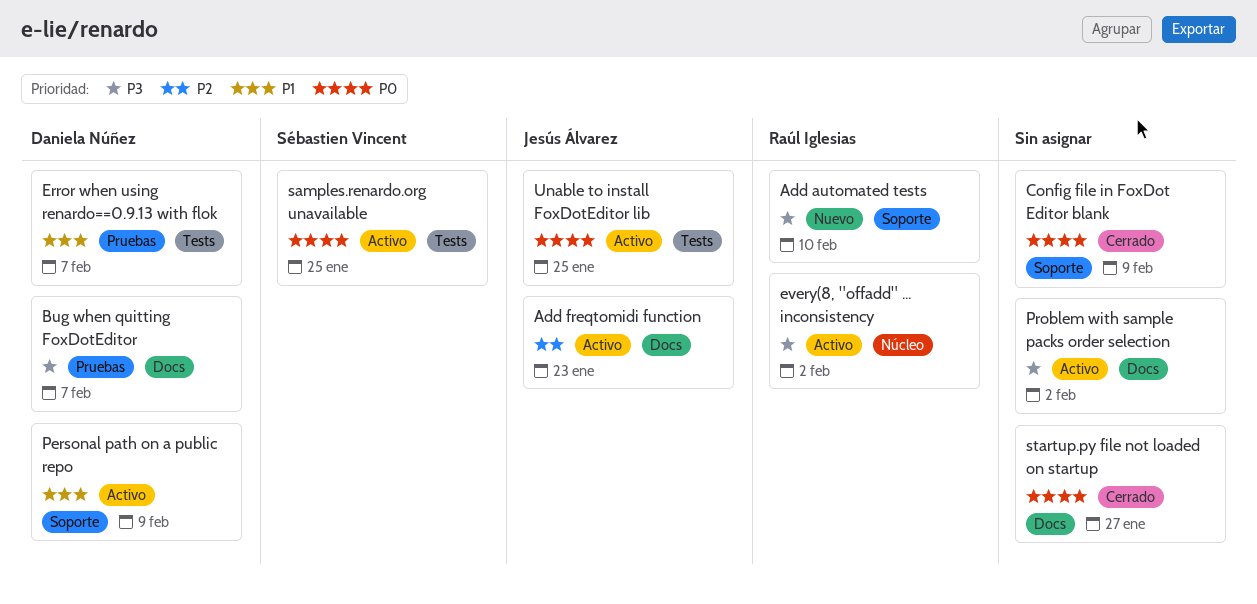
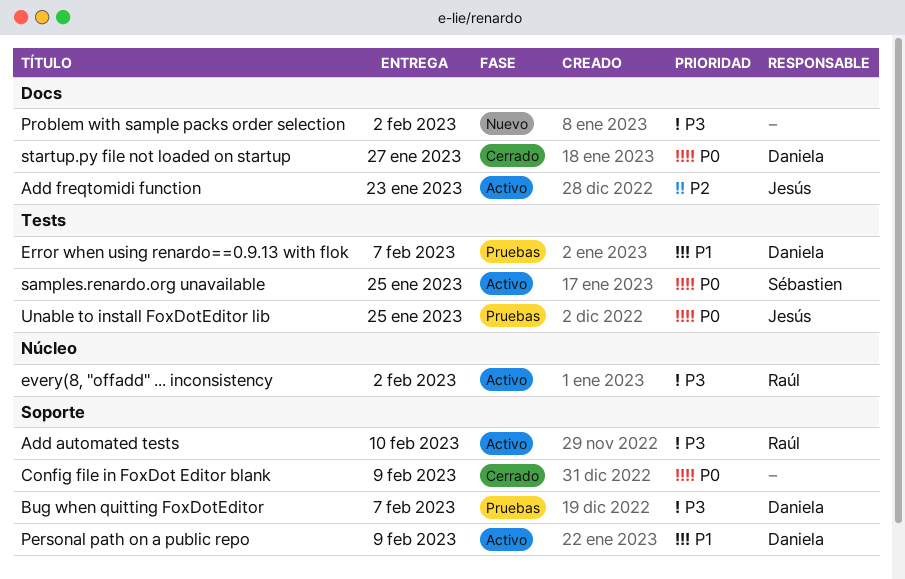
Add automated tests, status: Nuevo -> Activo
Bug when quitting FoxDotEditor, label: Docs -> Soporte
Problem with sample packs order selection, status: Activo -> Nuevo
startup.py file not loaded on startup, owner: none -> Daniela Núñez
Unable to install FoxDotEditor lib, status: Activo -> Pruebas

